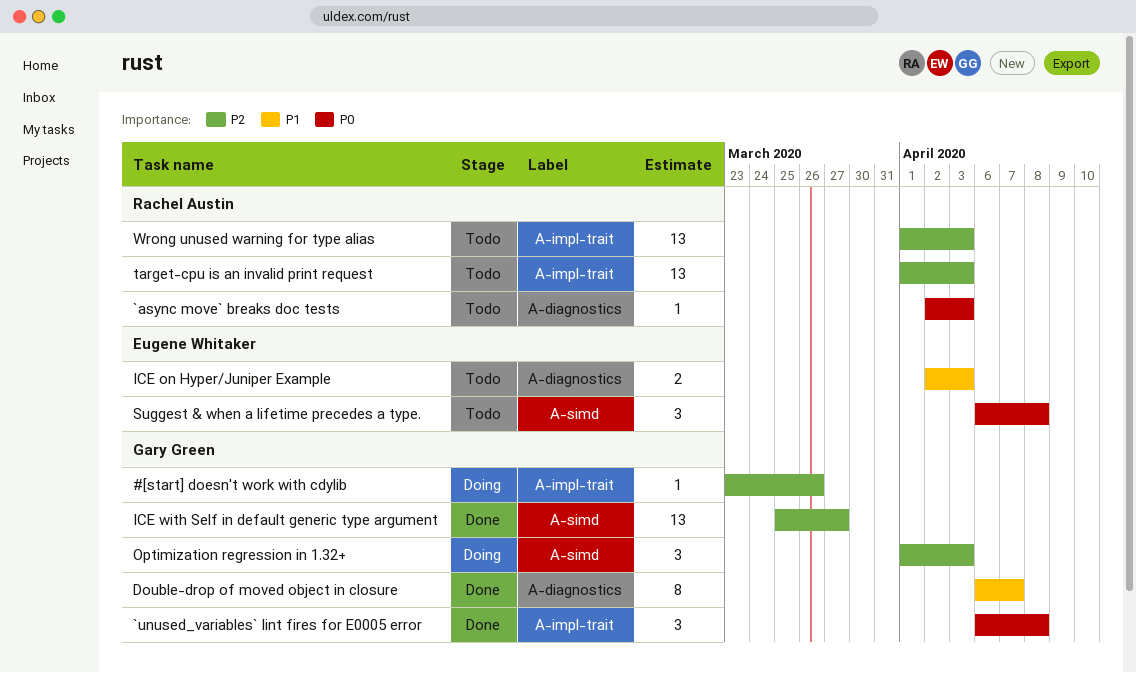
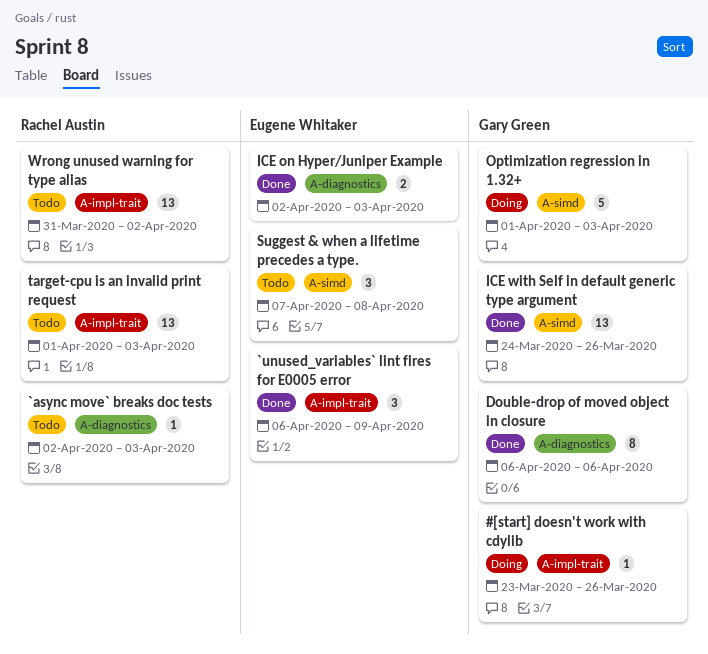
`unused_variables` lint fires for E0005 error, owner: Gary Green -> Eugene Whitaker
`unused_variables` lint fires for E0005 error, due: Apr 8 -> Apr 9
Double-drop of moved object in closure, due: Apr 7 -> Apr 6
ICE on Hyper/Juniper Example, status: Todo -> Done
ICE with Self in default generic type argument, start: Mar 25 -> Mar 24
ICE with Self in default generic type argument, due: Mar 27 -> Mar 26
Optimization regression in 1.32+, estimate: 3 -> 5
Suggest & when a lifetime precedes a type., start: Apr 6 -> Apr 7
Wrong unused warning for type alias, start: Apr 1 -> Mar 31
Wrong unused warning for type alias, due: Apr 3 -> Apr 2

